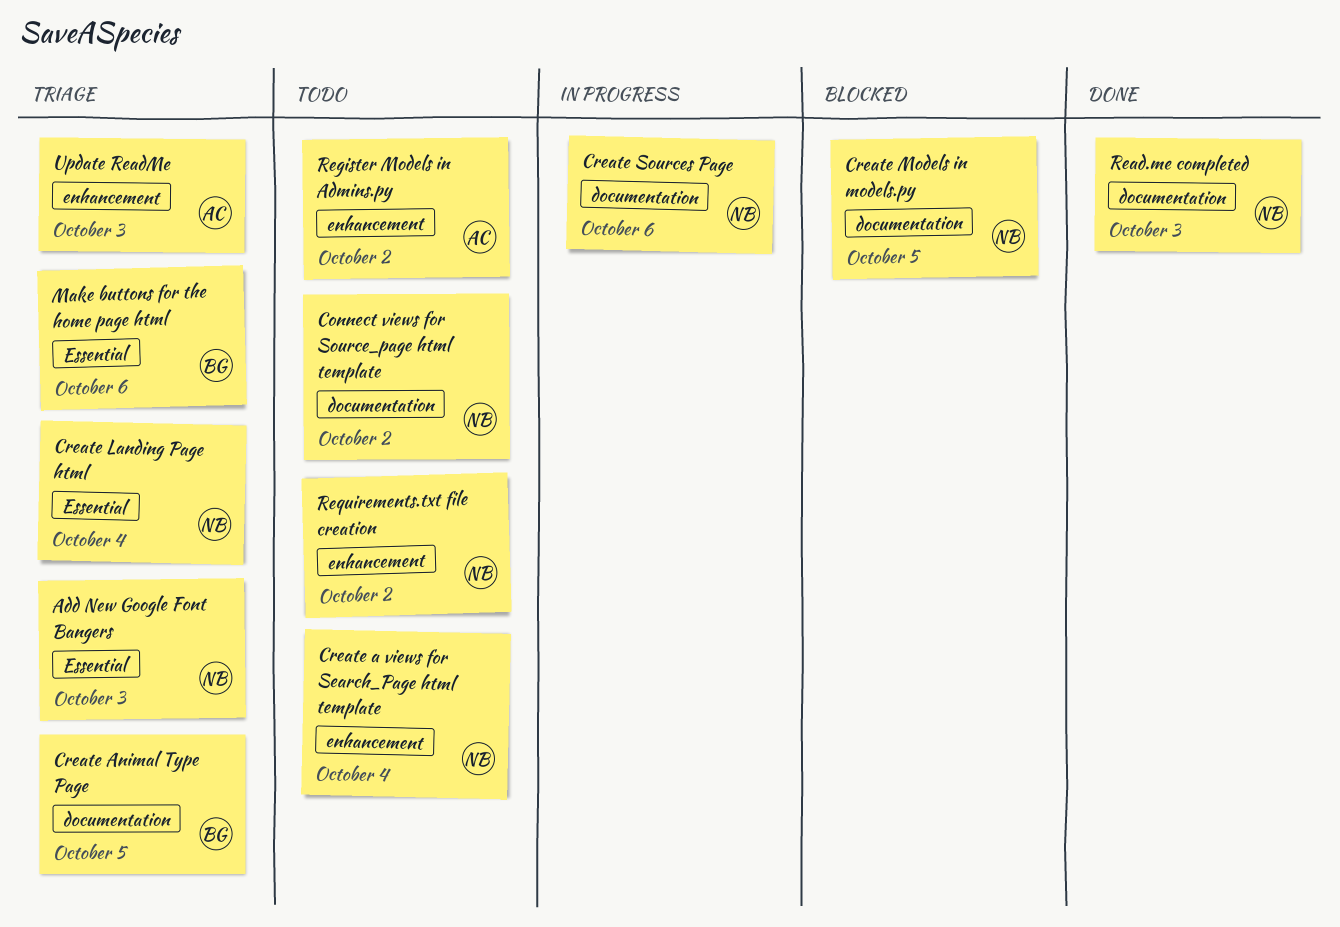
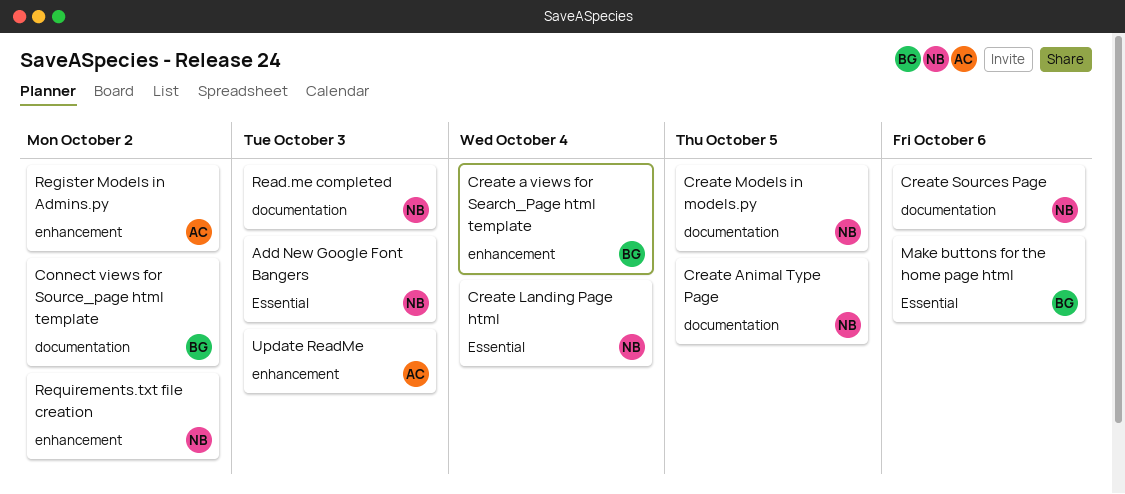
Connect views for Source_page html template, owner: NB -> BG
Create a views for Search_Page html template, owner: NB -> BG
Create Animal Type Page, owner: BG -> NB

